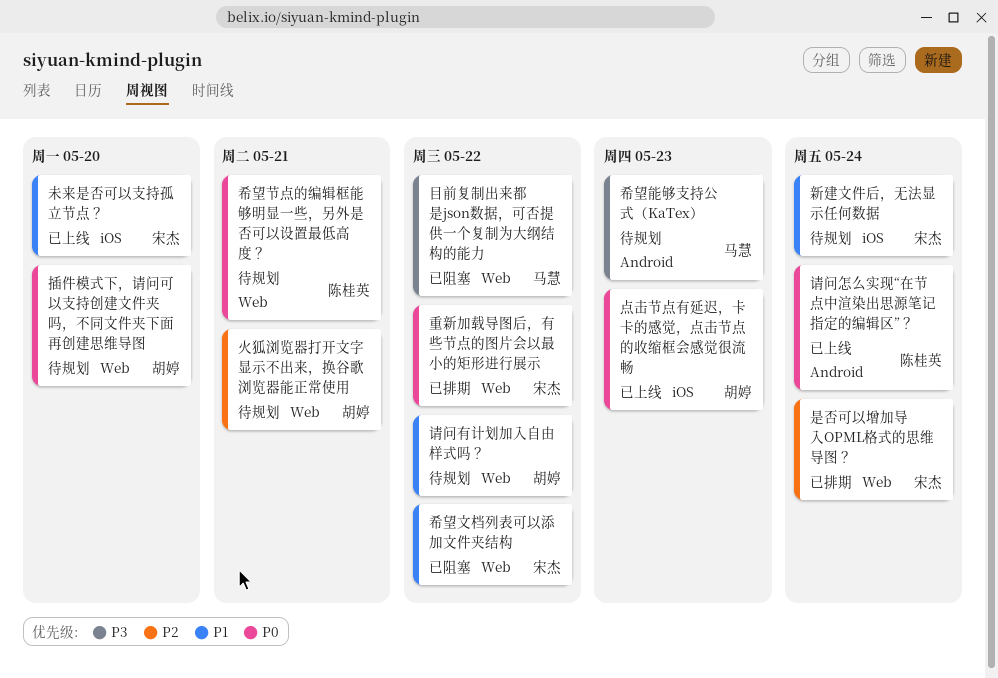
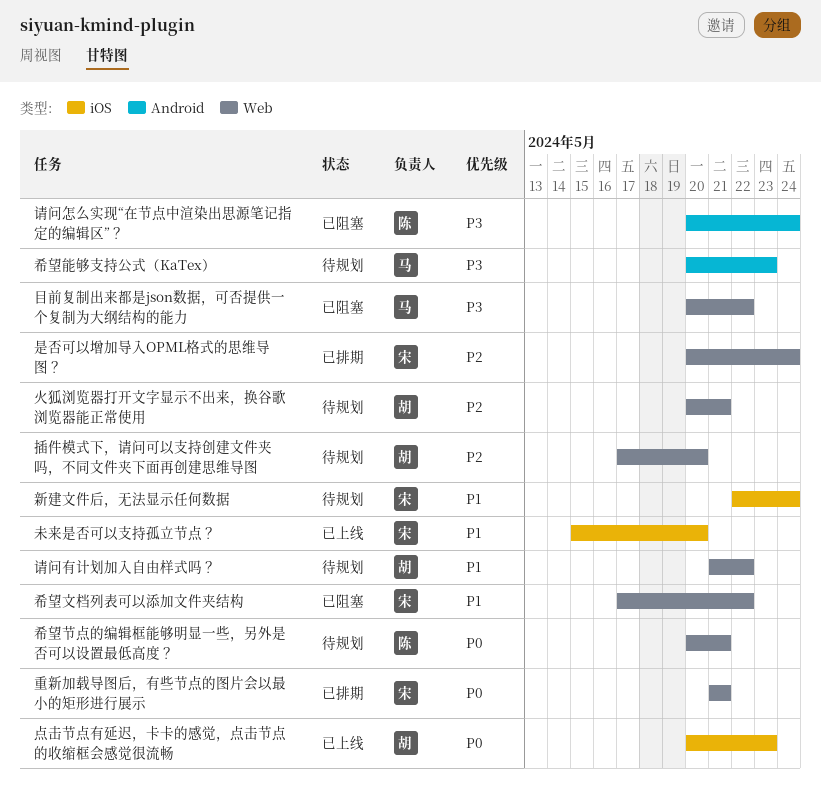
插件模式下，请问可以支持创建文件夹吗，不同文件夹下面再创建思维导图, priority: P0 -> P2
请问怎么实现“在节点中渲染出思源笔记指定的编辑区”？, status: 已上线 -> 已阻塞
请问怎么实现“在节点中渲染出思源笔记指定的编辑区”？, priority: P0 -> P3
重新加载导图后，有些节点的图片会以最小的矩形进行展示, due: May 22 -> May 21

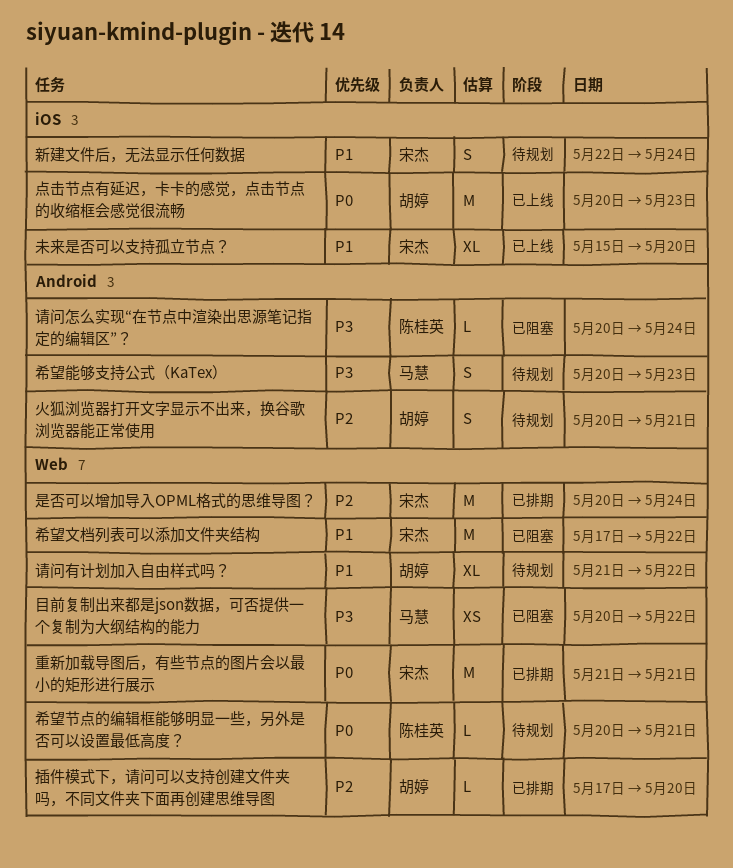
插件模式下，请问可以支持创建文件夹吗，不同文件夹下面再创建思维导图, status: 待规划 -> 已排期
火狐浏览器打开文字显示不出来，换谷歌浏览器能正常使用, label: Web -> Android

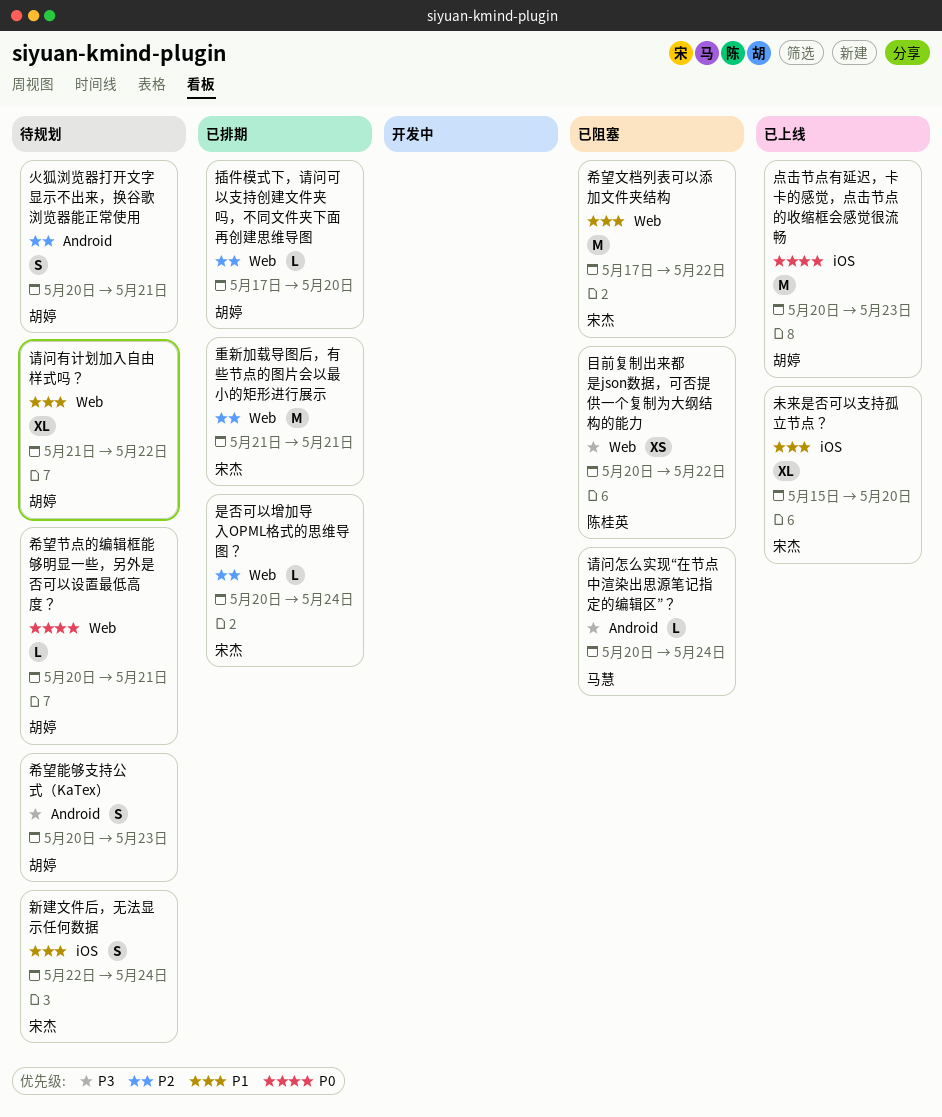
希望能够支持公式（KaTex）, owner: 马慧 -> 胡婷
希望节点的编辑框能够明显一些，另外是否可以设置最低高度？, owner: 陈桂英 -> 胡婷
是否可以增加导入OPML格式的思维导图？, estimate: M -> L
目前复制出来都是json数据，可否提供一个复制为大纲结构的能力, owner: 马慧 -> 陈桂英
请问怎么实现“在节点中渲染出思源笔记指定的编辑区”？, owner: 陈桂英 -> 马慧
重新加载导图后，有些节点的图片会以最小的矩形进行展示, priority: P0 -> P2

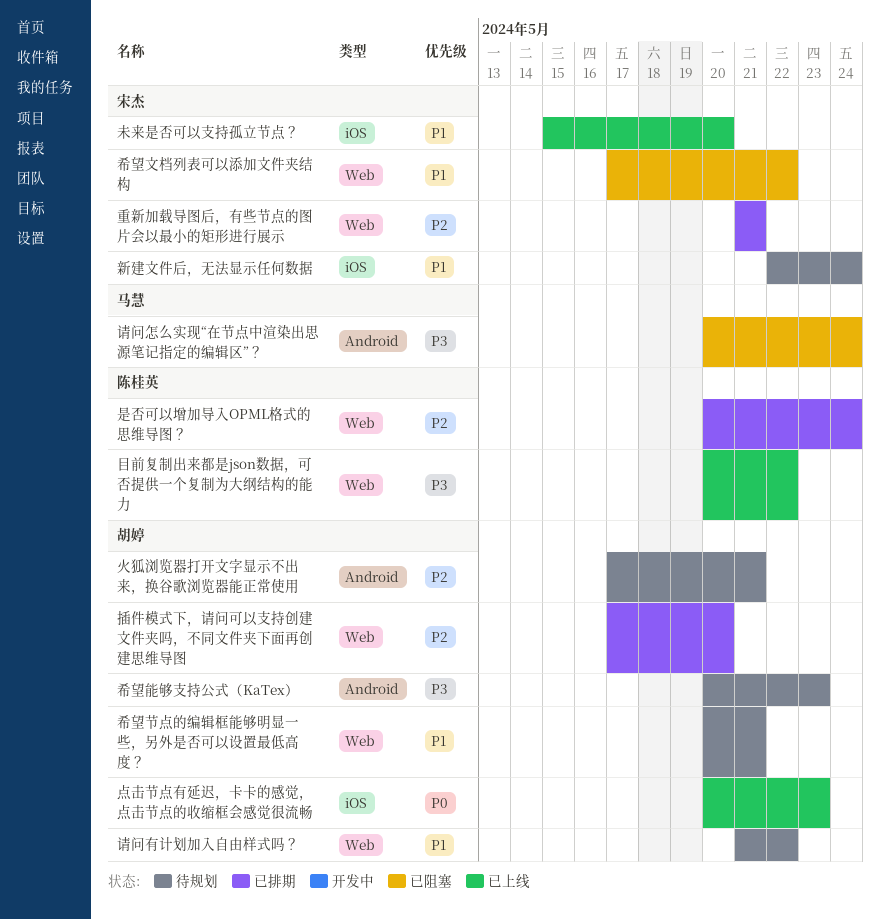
希望节点的编辑框能够明显一些，另外是否可以设置最低高度？, priority: P0 -> P1
是否可以增加导入OPML格式的思维导图？, owner: 宋杰 -> 陈桂英
火狐浏览器打开文字显示不出来，换谷歌浏览器能正常使用, start: May 20 -> May 17
目前复制出来都是json数据，可否提供一个复制为大纲结构的能力, status: 已阻塞 -> 已上线

